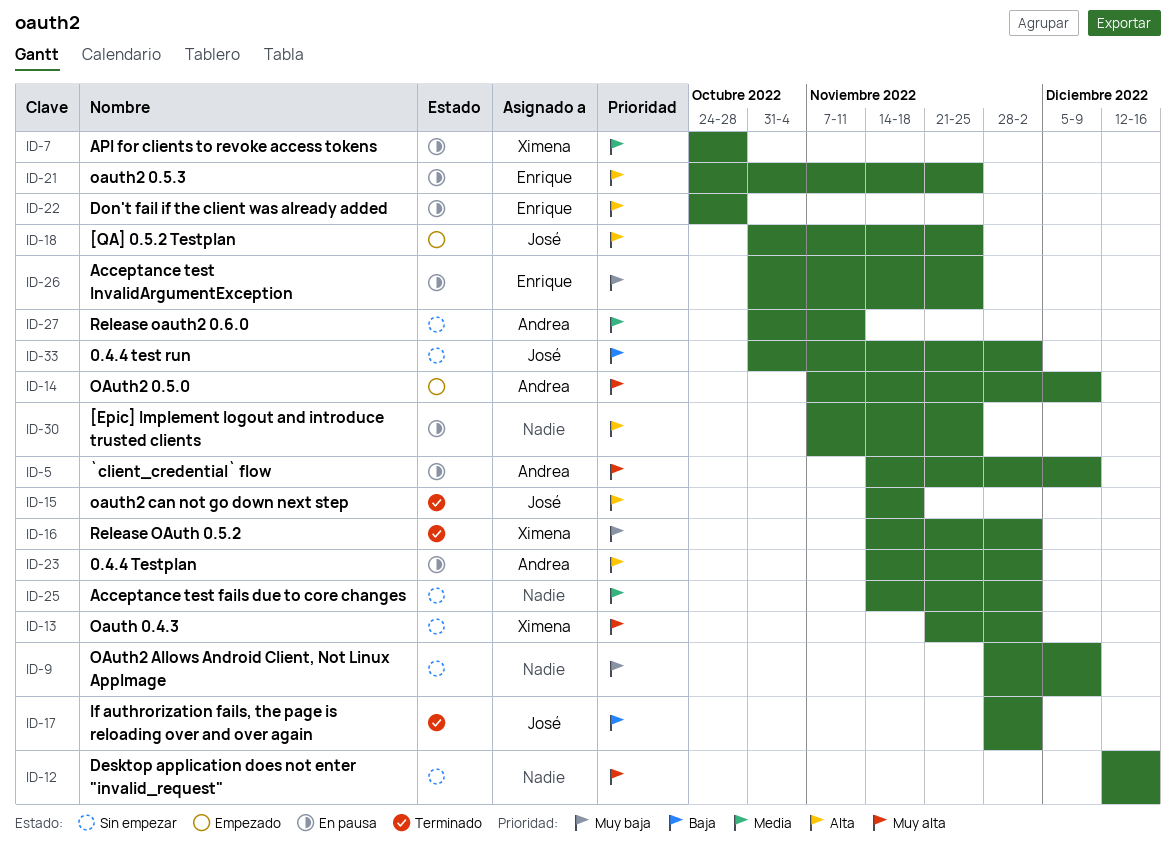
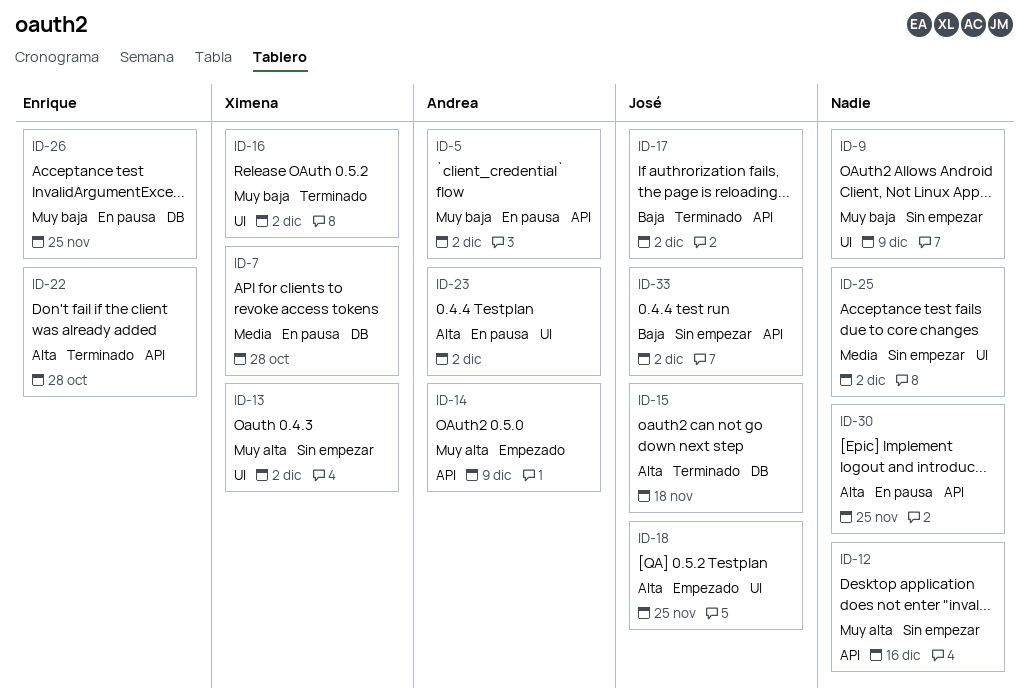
ID-5, priority: Muy alta -> Muy baja
ID-5, due: Dec 9 -> Dec 2
ID-21: present -> none
ID-22, status: En pausa -> Terminado
ID-27: present -> none

